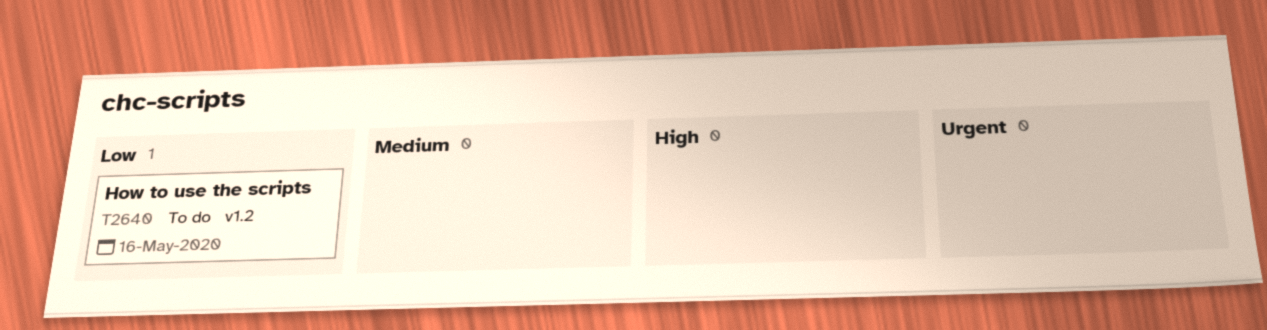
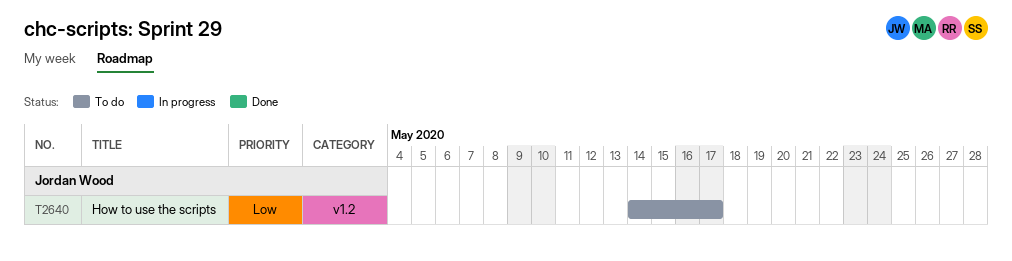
T2640, due: May 16 -> May 17

